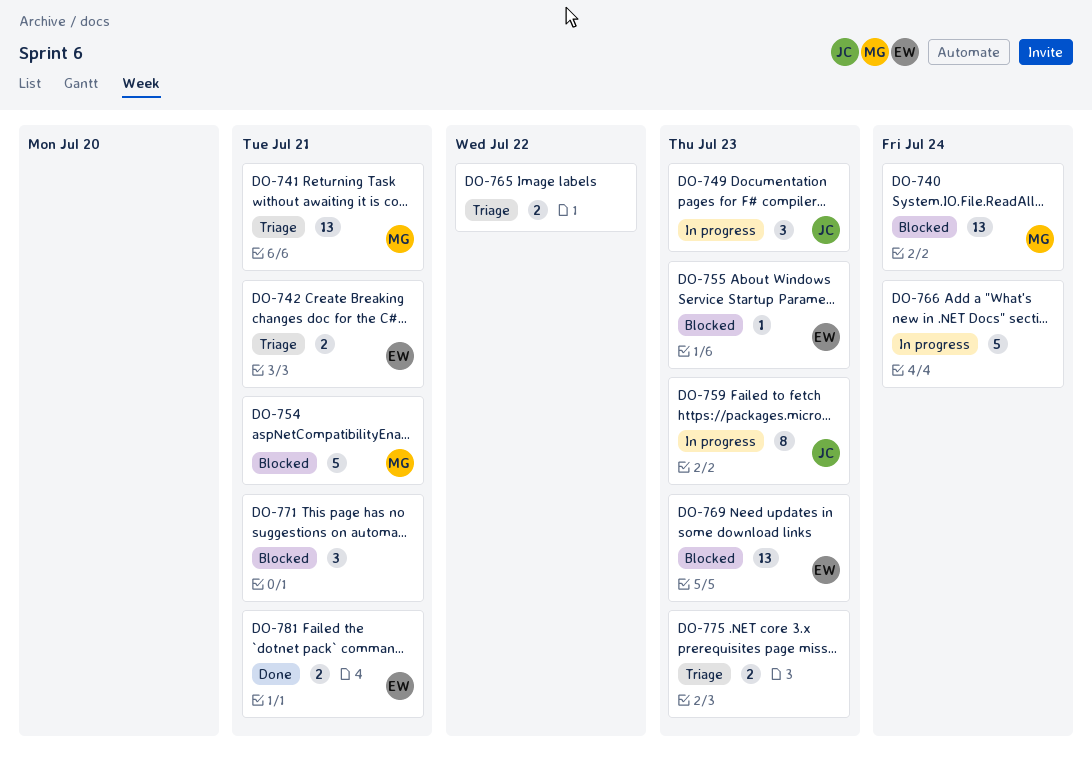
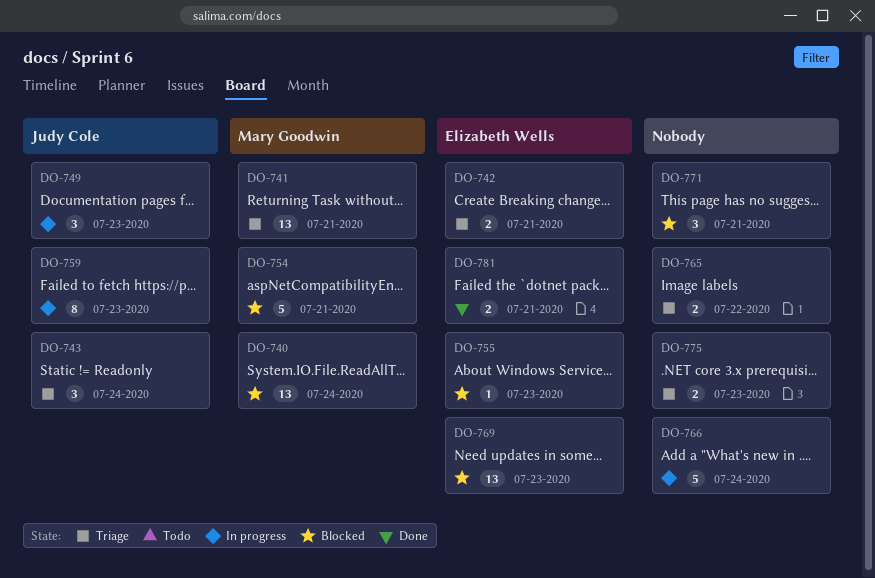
DO-743: none -> present

